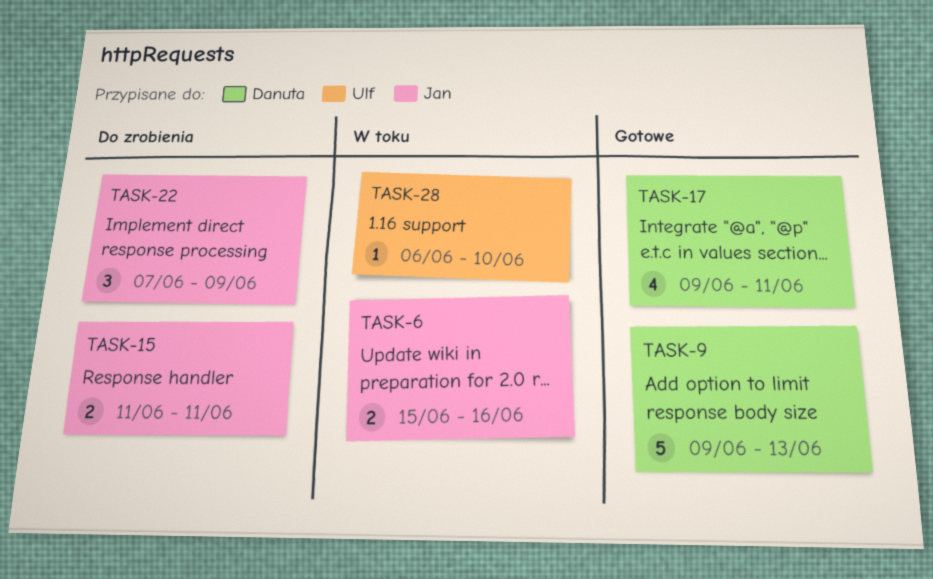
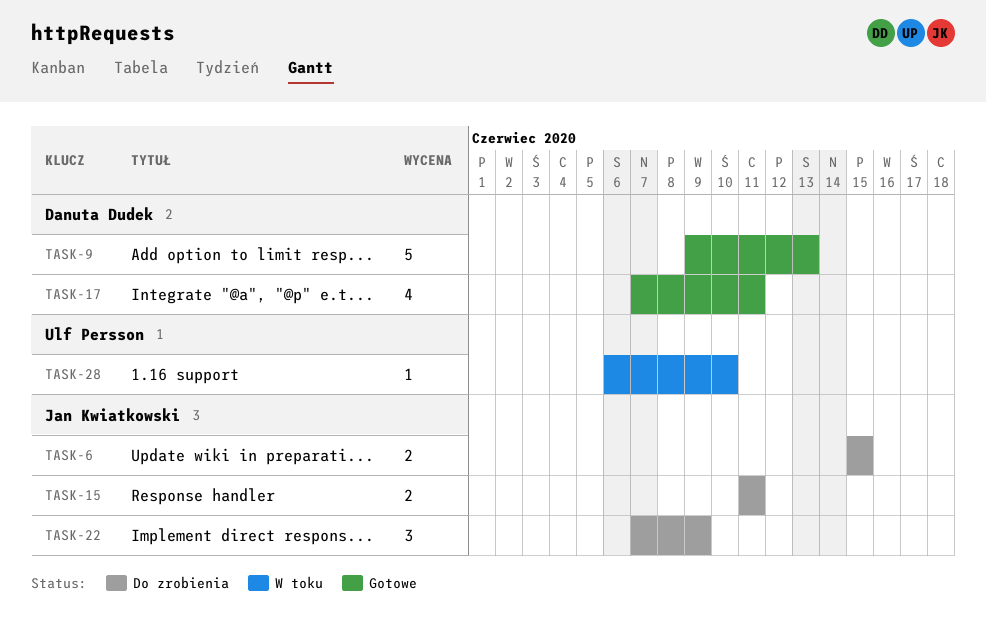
TASK-6, status: W toku -> Do zrobienia
TASK-6, due: Jun 16 -> Jun 15
TASK-17, start: Jun 9 -> Jun 7

